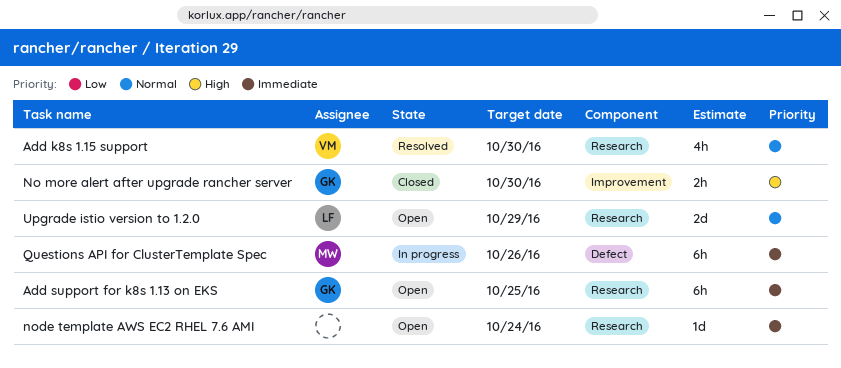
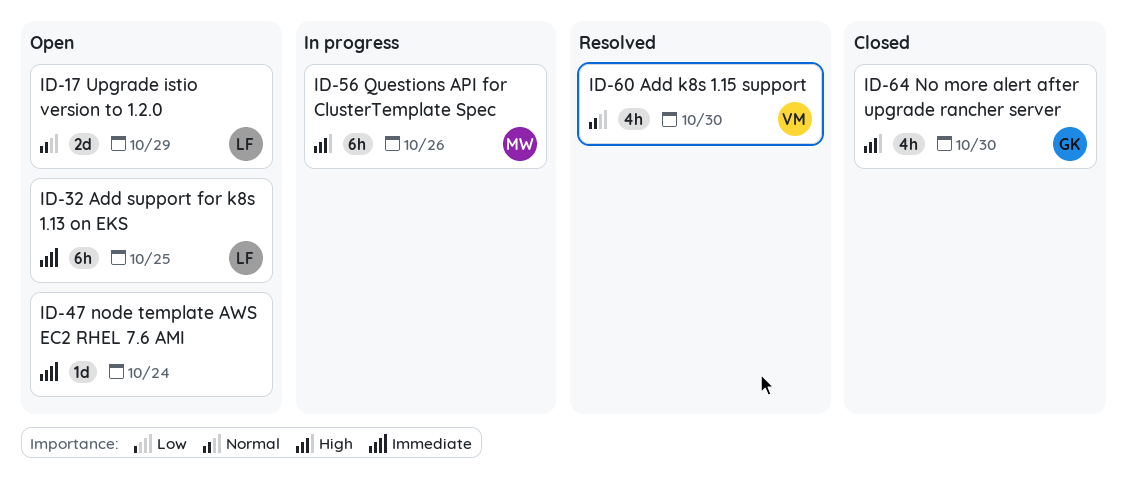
Add support for k8s 1.13 on EKS, owner: GK -> LF
No more alert after upgrade rancher server, estimate: 2h -> 4h
Questions API for ClusterTemplate Spec, priority: Immediate -> High

